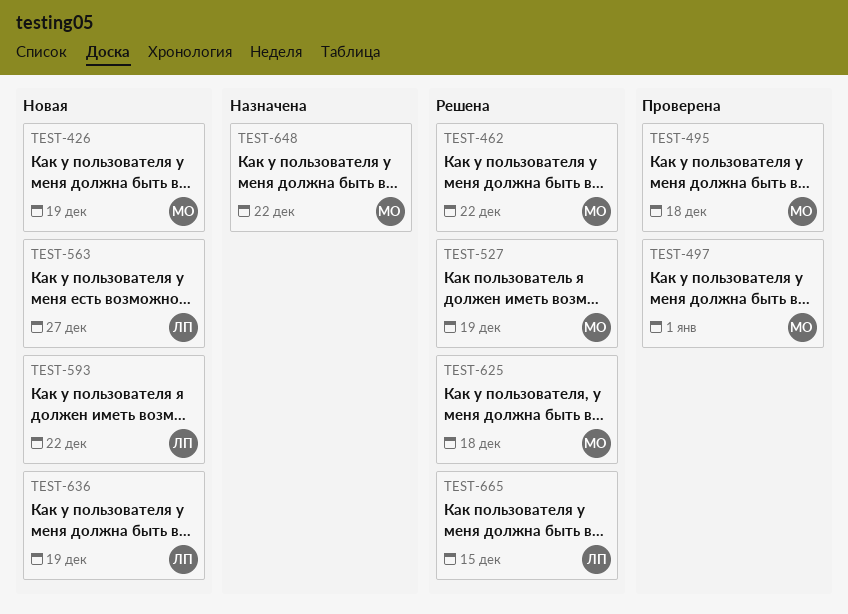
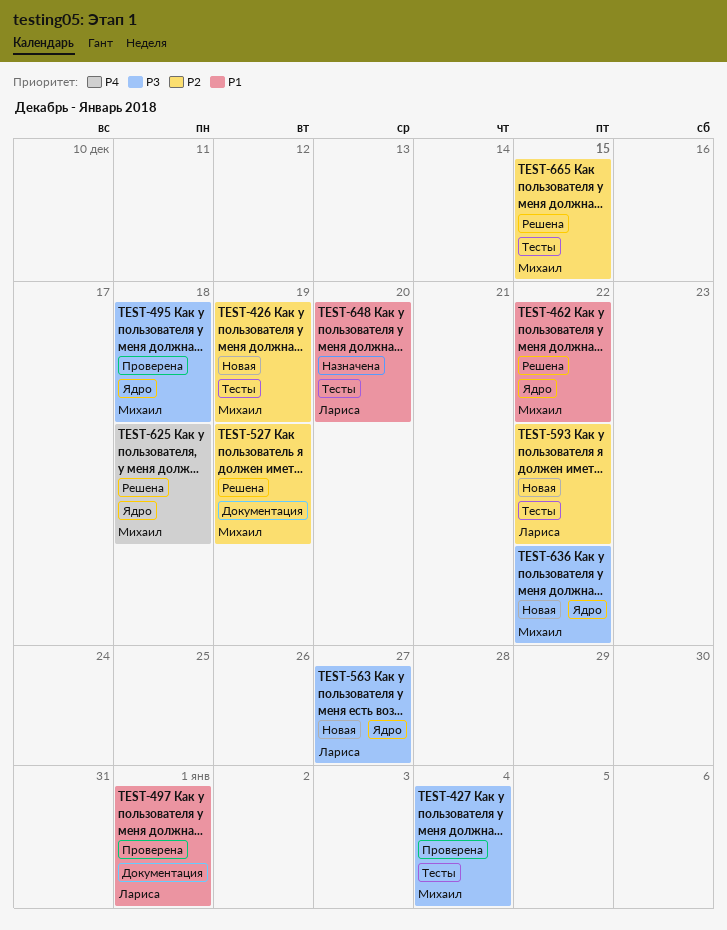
TEST-427: none -> present
TEST-497, owner: Михаил -> Лариса
TEST-636, owner: Лариса -> Михаил
TEST-636, due: Dec 19 -> Dec 22
TEST-648, owner: Михаил -> Лариса
TEST-648, due: Dec 22 -> Dec 20
TEST-665, owner: Лариса -> Михаил

